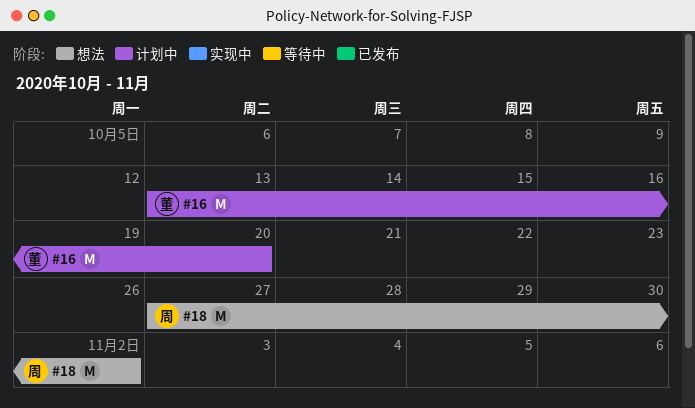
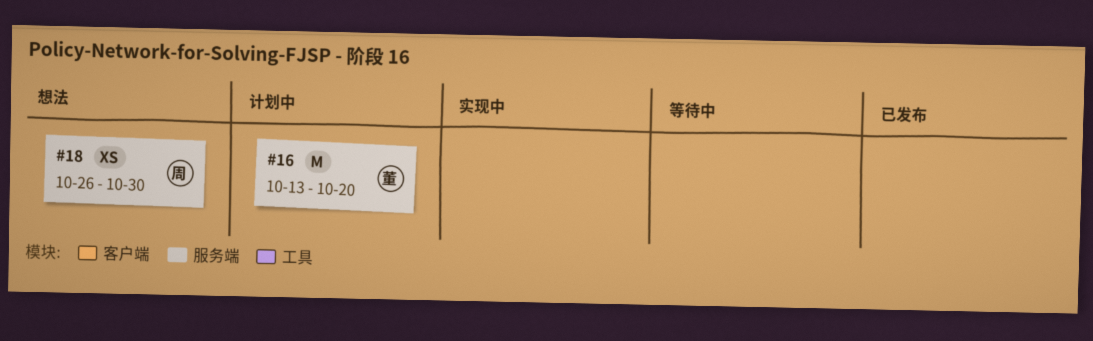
#18, estimate: M -> XS
#18, start: Oct 27 -> Oct 26
#18, due: Nov 2 -> Oct 30

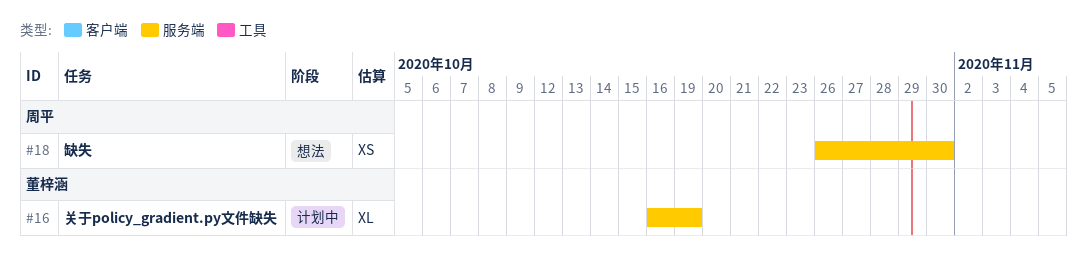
#16, estimate: M -> XL
#16, start: Oct 13 -> Oct 16
#16, due: Oct 20 -> Oct 19

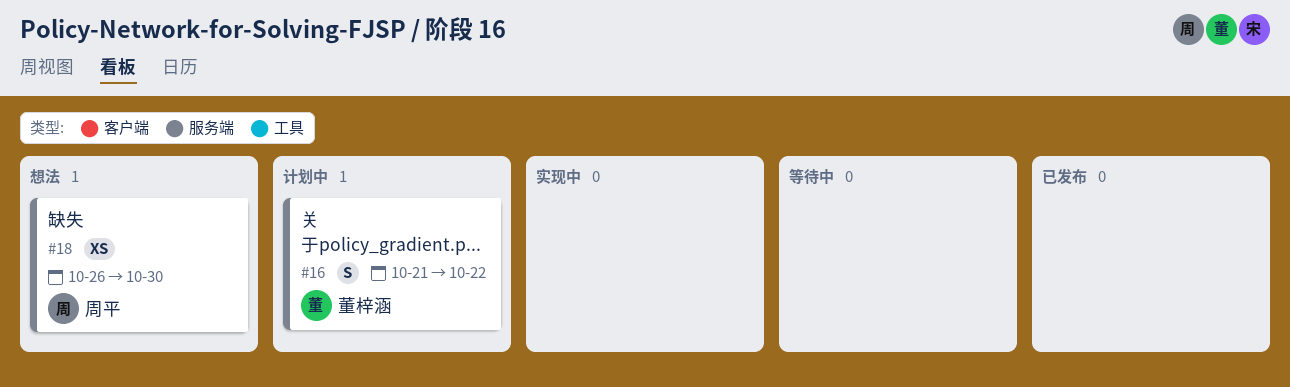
#16, estimate: XL -> S
#16, start: Oct 16 -> Oct 21
#16, due: Oct 19 -> Oct 22

